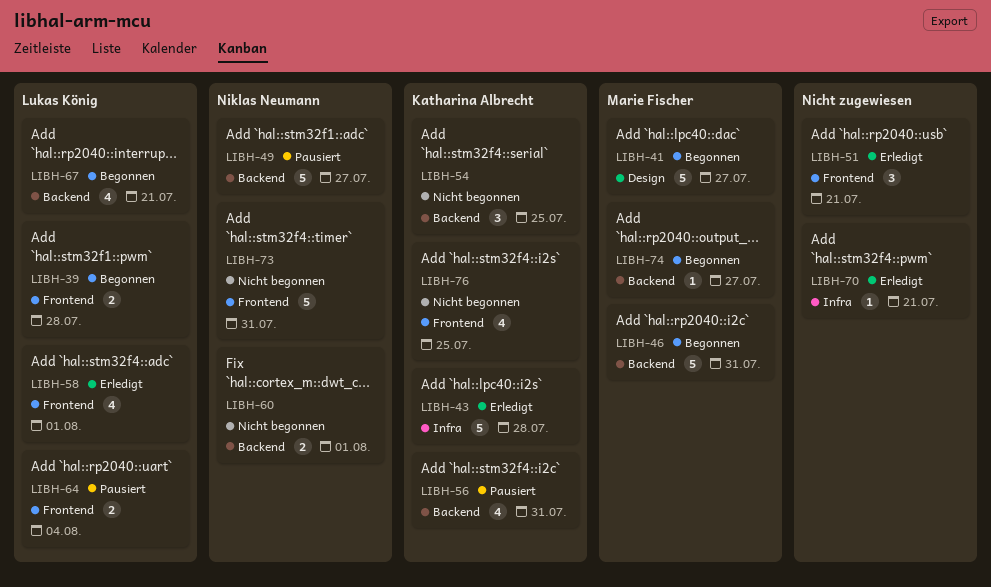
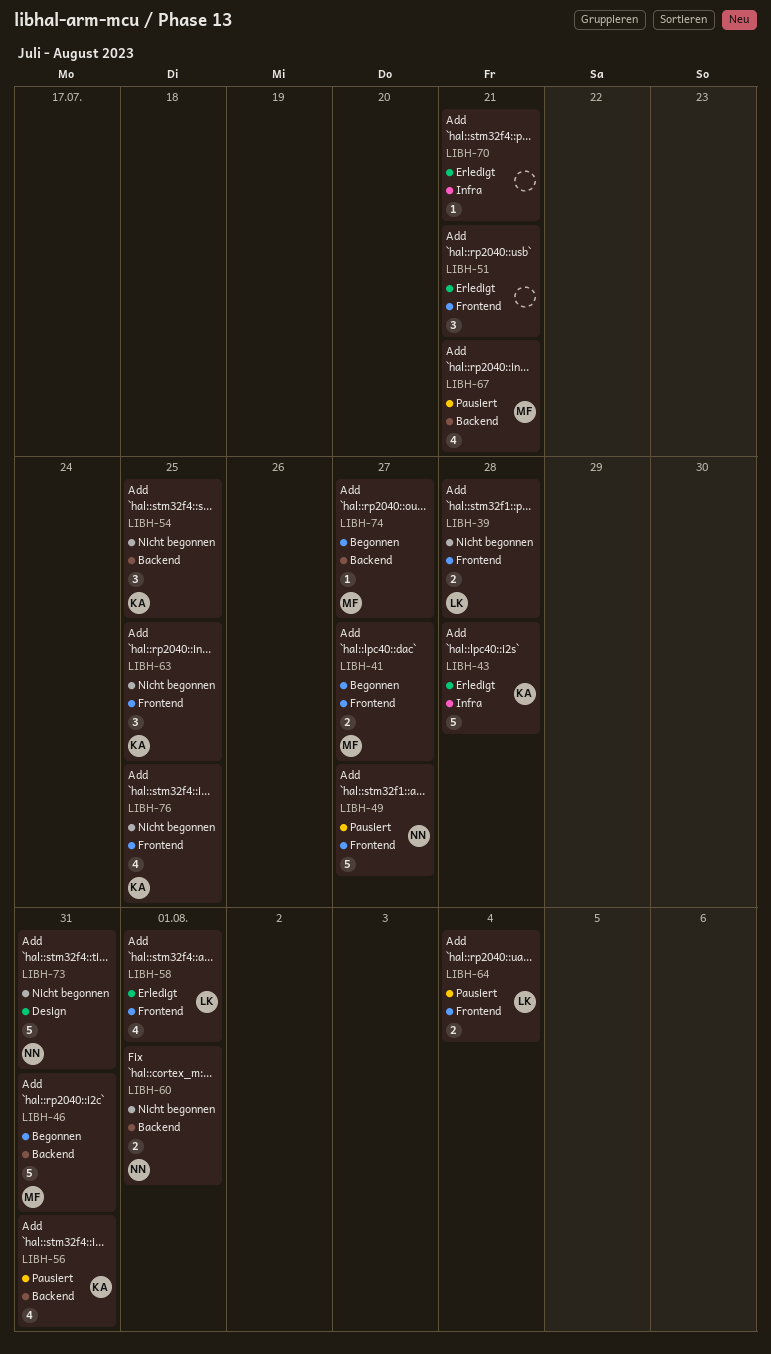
LIBH-39, status: Begonnen -> Nicht begonnen
LIBH-41, label: Design -> Frontend
LIBH-41, estimate: 5 -> 2
LIBH-49, label: Backend -> Frontend
LIBH-63: none -> present
LIBH-67, status: Begonnen -> Pausiert
LIBH-67, owner: Lukas König -> Marie Fischer
LIBH-73, label: Frontend -> Design

